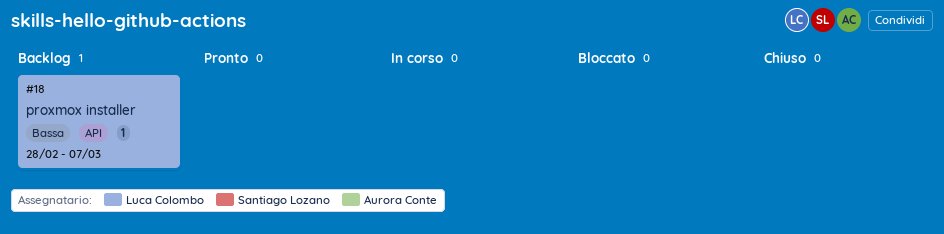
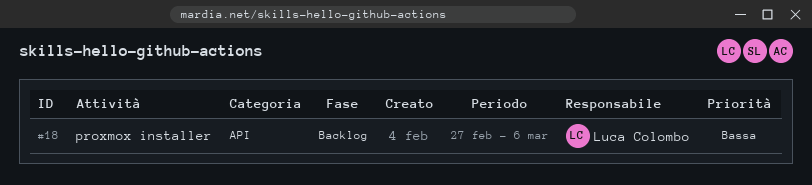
#18, start: Feb 28 -> Feb 27
#18, due: Mar 7 -> Mar 6

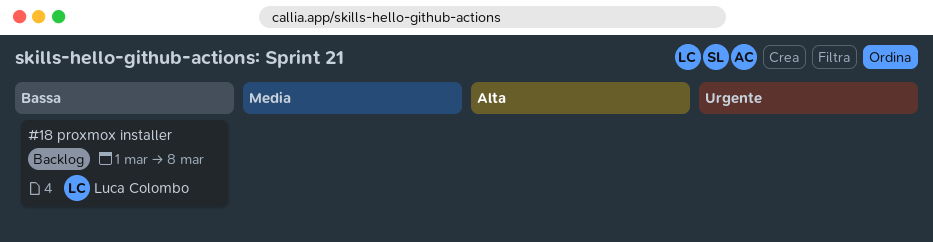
#18, start: Feb 27 -> Mar 1
#18, due: Mar 6 -> Mar 8

